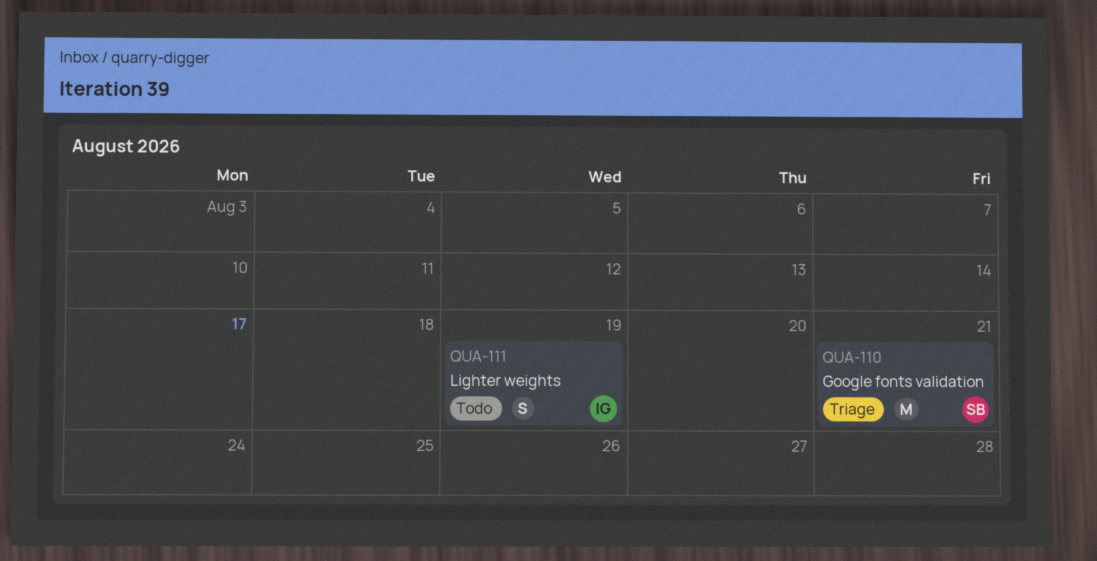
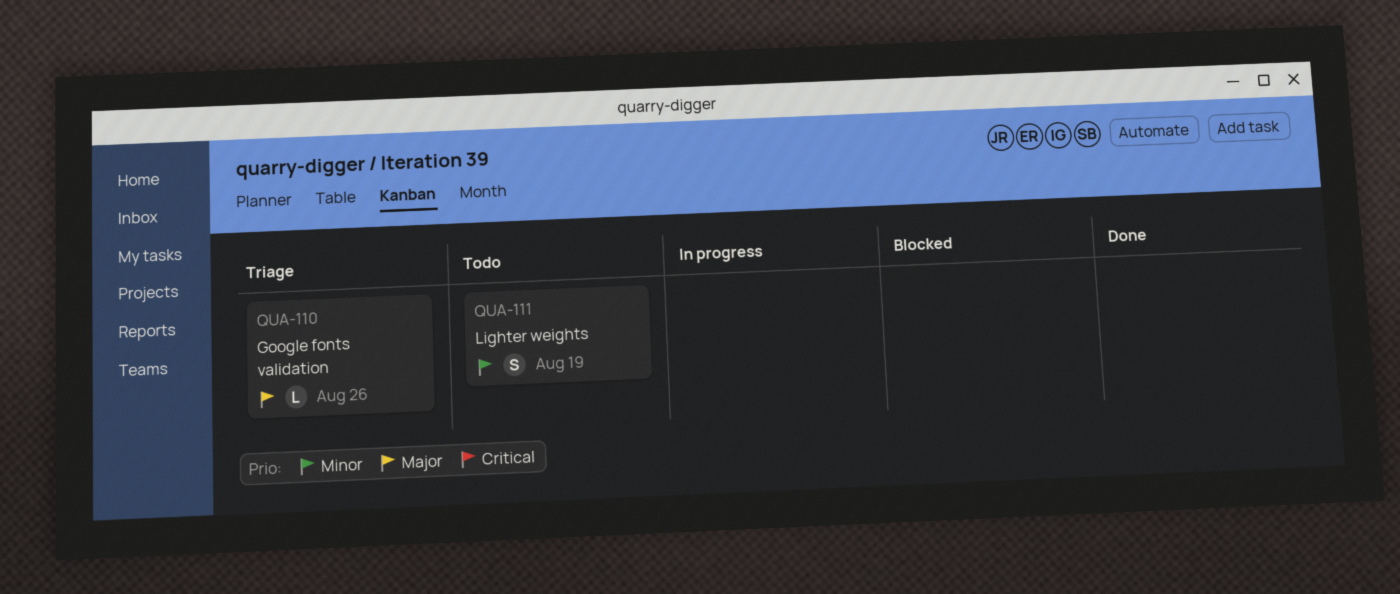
QUA-110, estimate: M -> L
QUA-110, due: Aug 21 -> Aug 26

